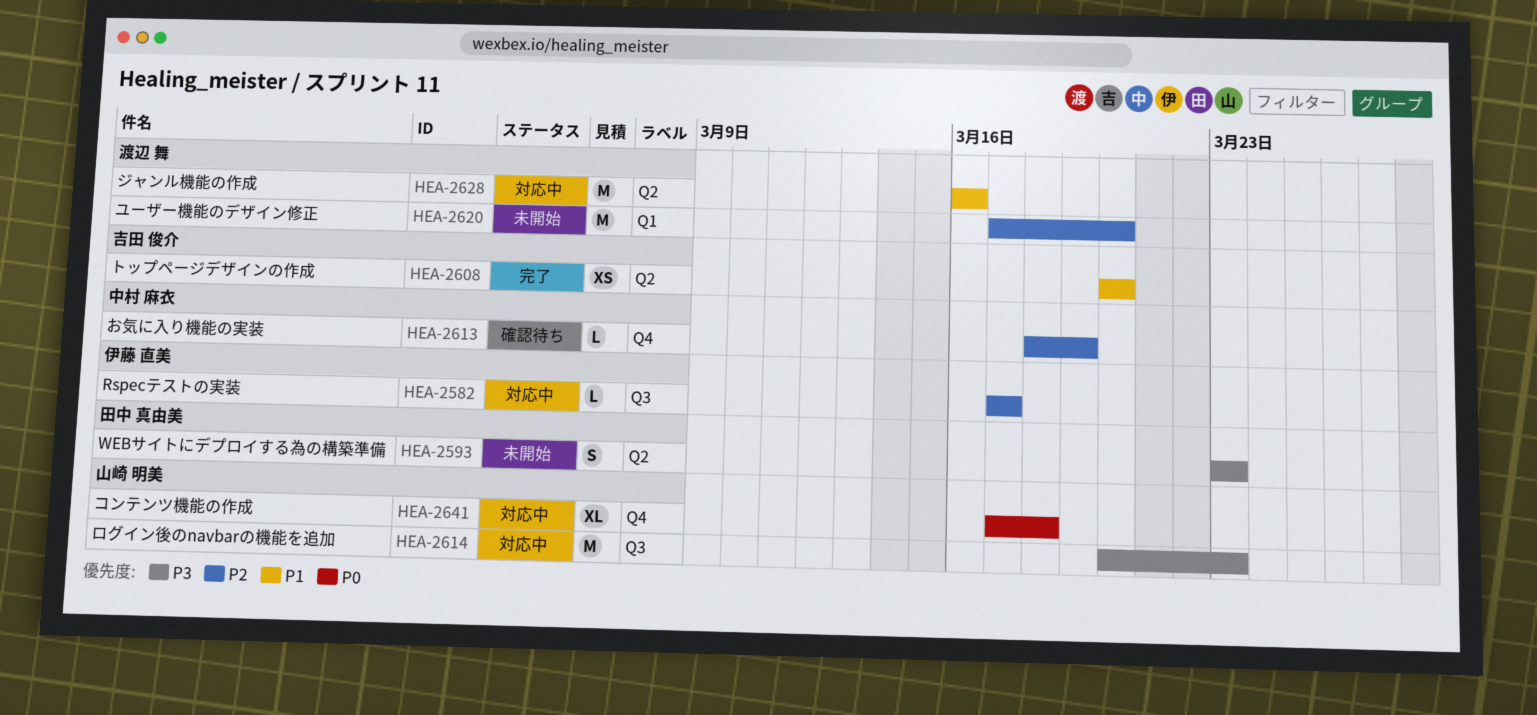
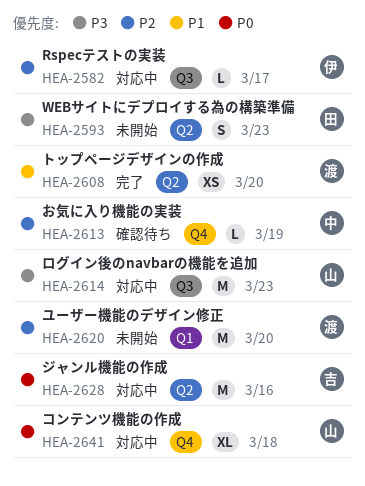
HEA-2608, owner: 吉田 俊介 -> 渡辺 舞
HEA-2628, owner: 渡辺 舞 -> 吉田 俊介
HEA-2628, priority: P1 -> P0

